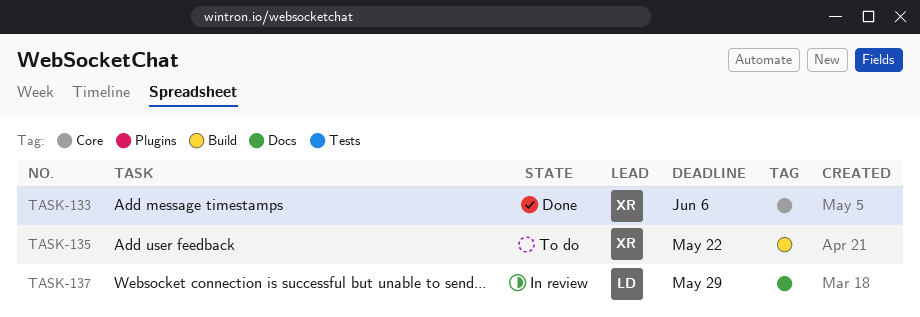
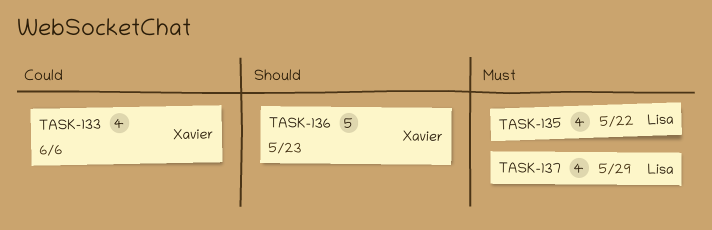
TASK-135, owner: Xavier -> Lisa
TASK-136: none -> present

